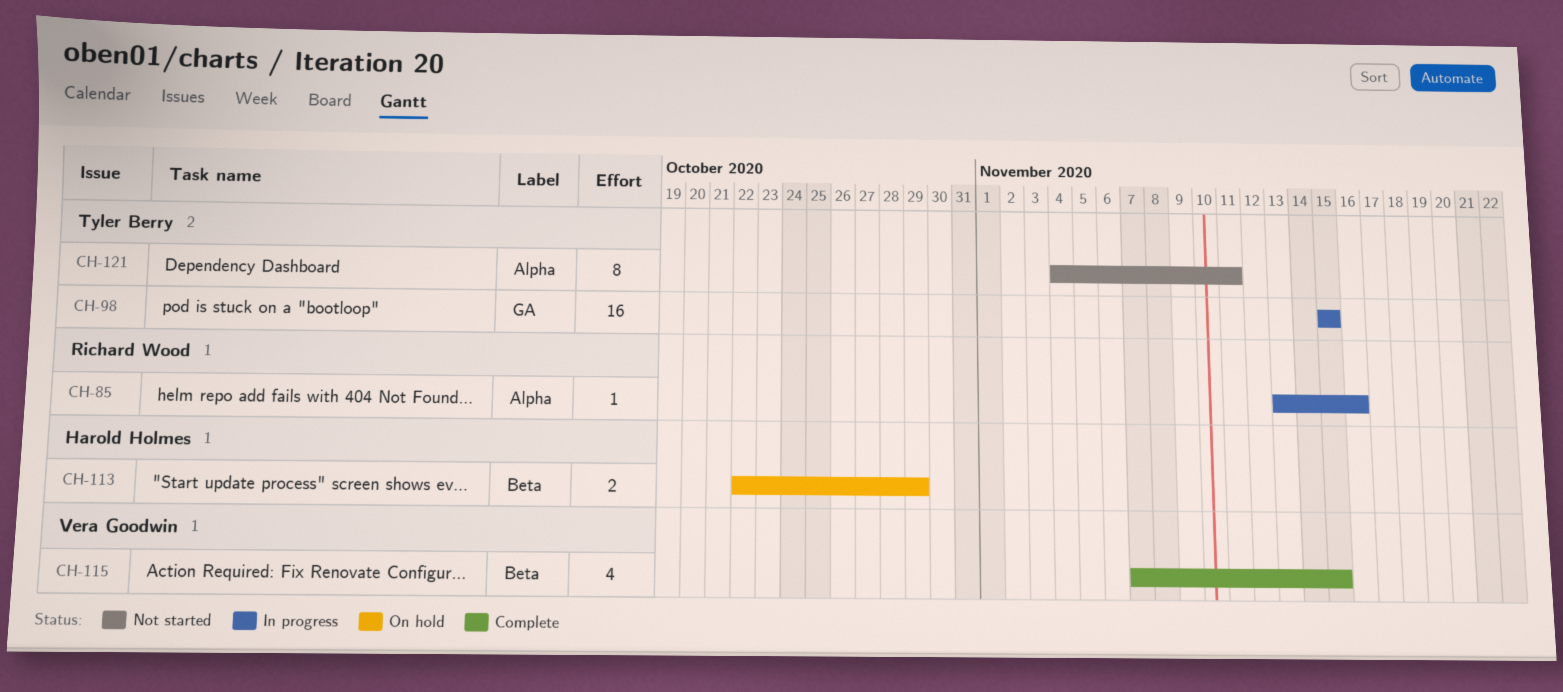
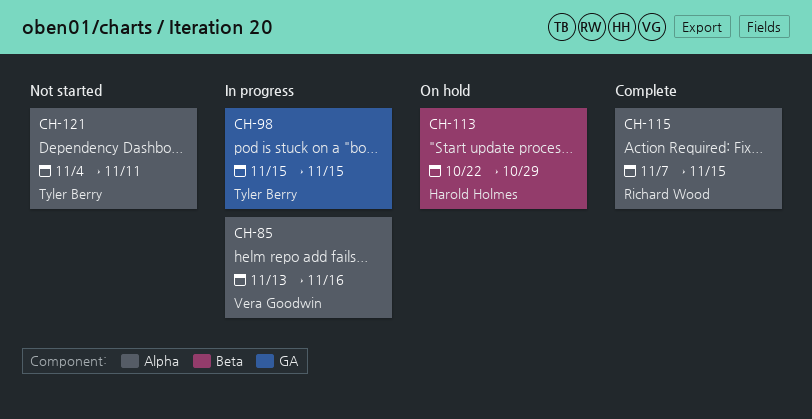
CH-85, owner: Richard Wood -> Vera Goodwin
CH-115, owner: Vera Goodwin -> Richard Wood
CH-115, label: Beta -> Alpha

